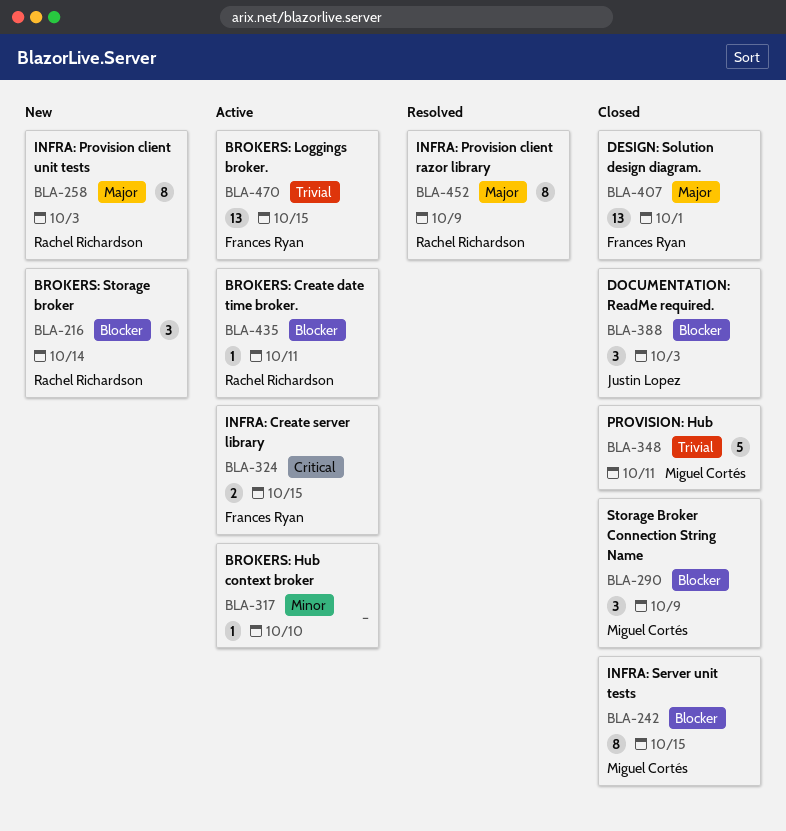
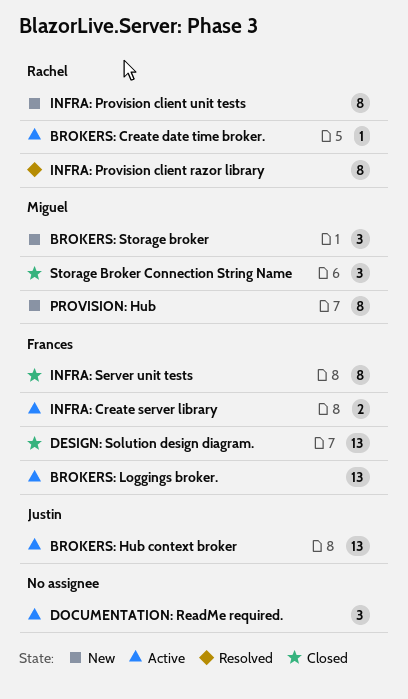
BROKERS: Hub context broker, owner: none -> Justin Lopez
BROKERS: Hub context broker, estimate: 1 -> 13
BROKERS: Storage broker, owner: Rachel Richardson -> Miguel Cortés
DOCUMENTATION: ReadMe required., status: Closed -> Active
DOCUMENTATION: ReadMe required., owner: Justin Lopez -> none
INFRA: Server unit tests, owner: Miguel Cortés -> Frances Ryan
PROVISION: Hub, status: Closed -> New
PROVISION: Hub, estimate: 5 -> 8

